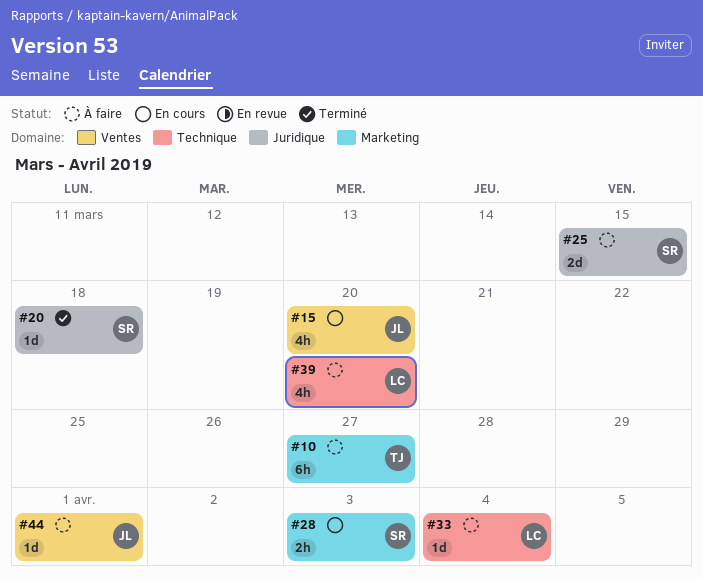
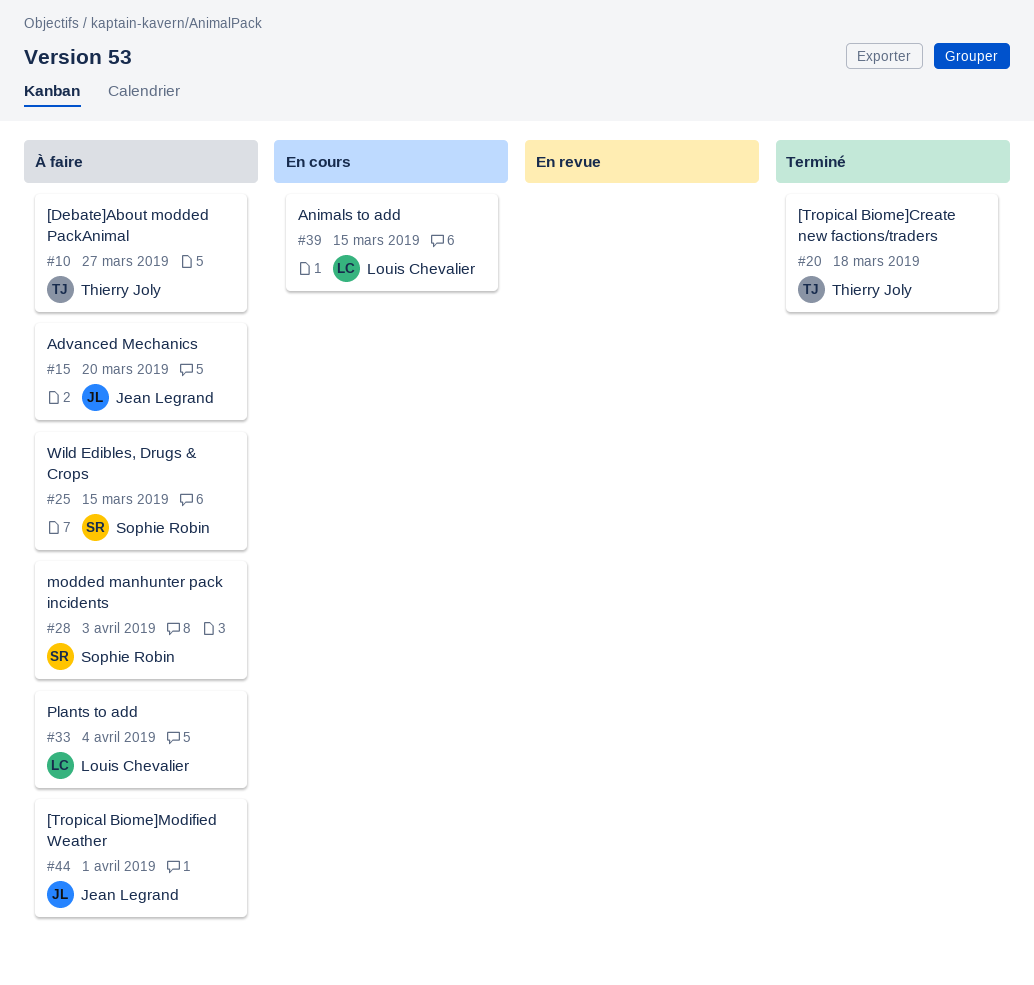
#15, status: En cours -> À faire
#20, owner: Sophie Robin -> Thierry Joly
#28, status: En cours -> À faire
#39, status: À faire -> En cours
#39, due: Mar 20 -> Mar 15

